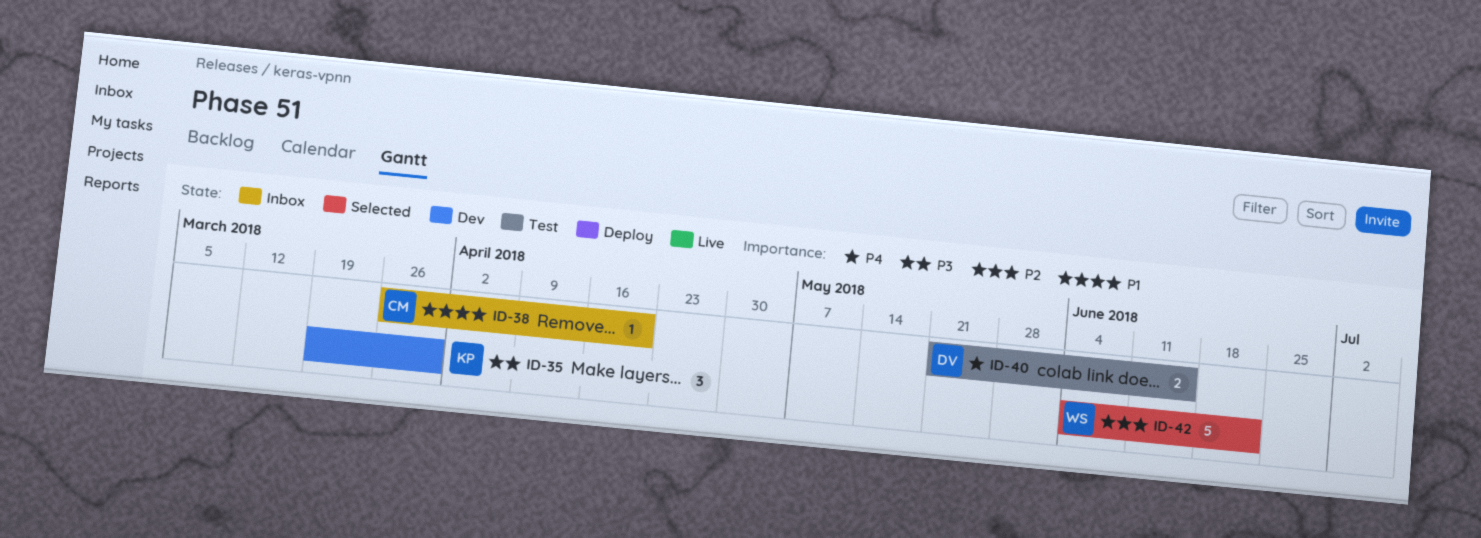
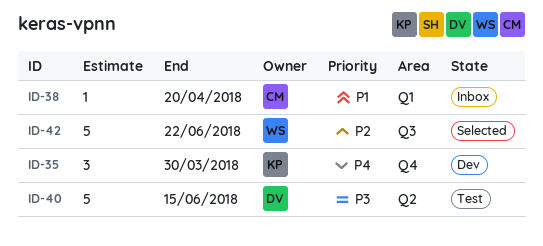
ID-35, priority: P3 -> P4
ID-40, priority: P4 -> P3
ID-40, estimate: 2 -> 5

